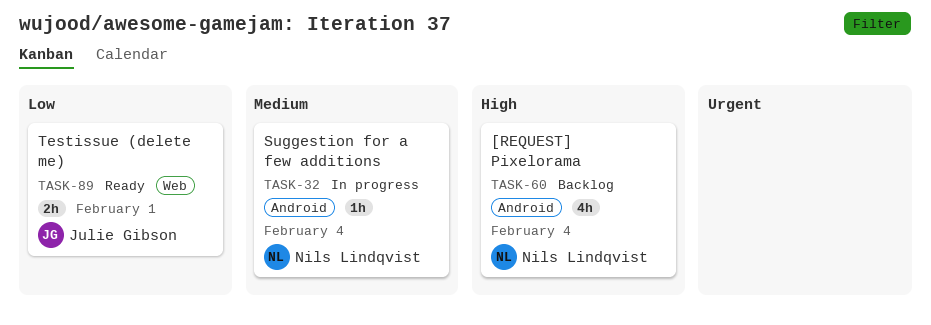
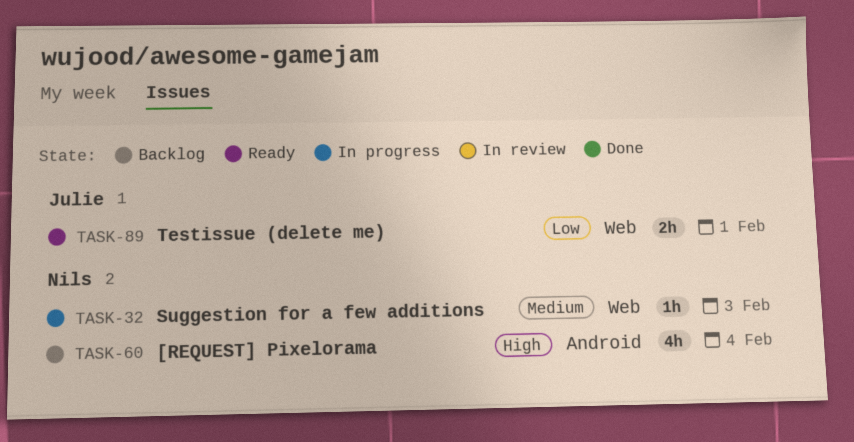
TASK-32, label: Android -> Web
TASK-32, due: Feb 4 -> Feb 3

